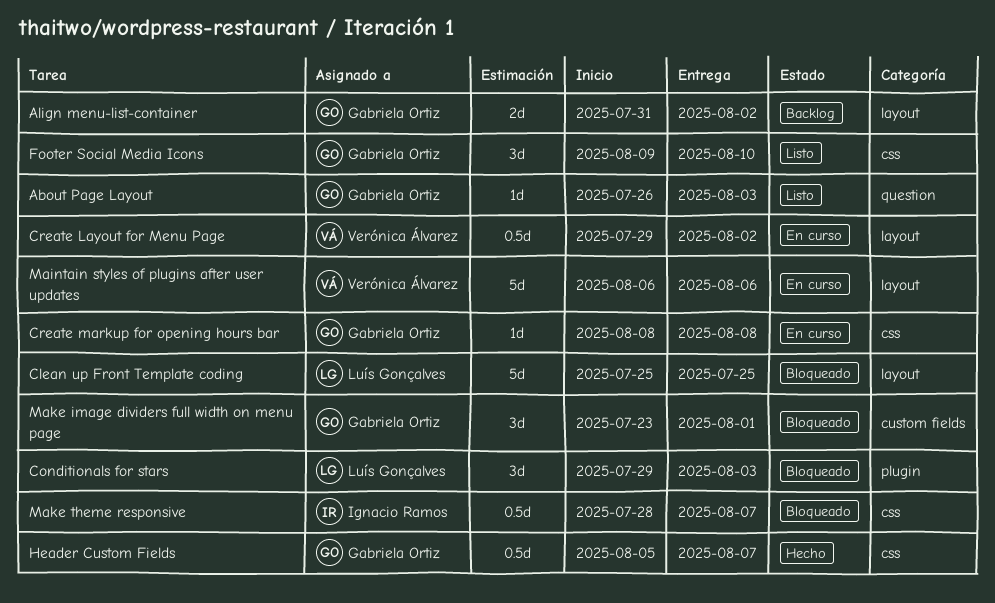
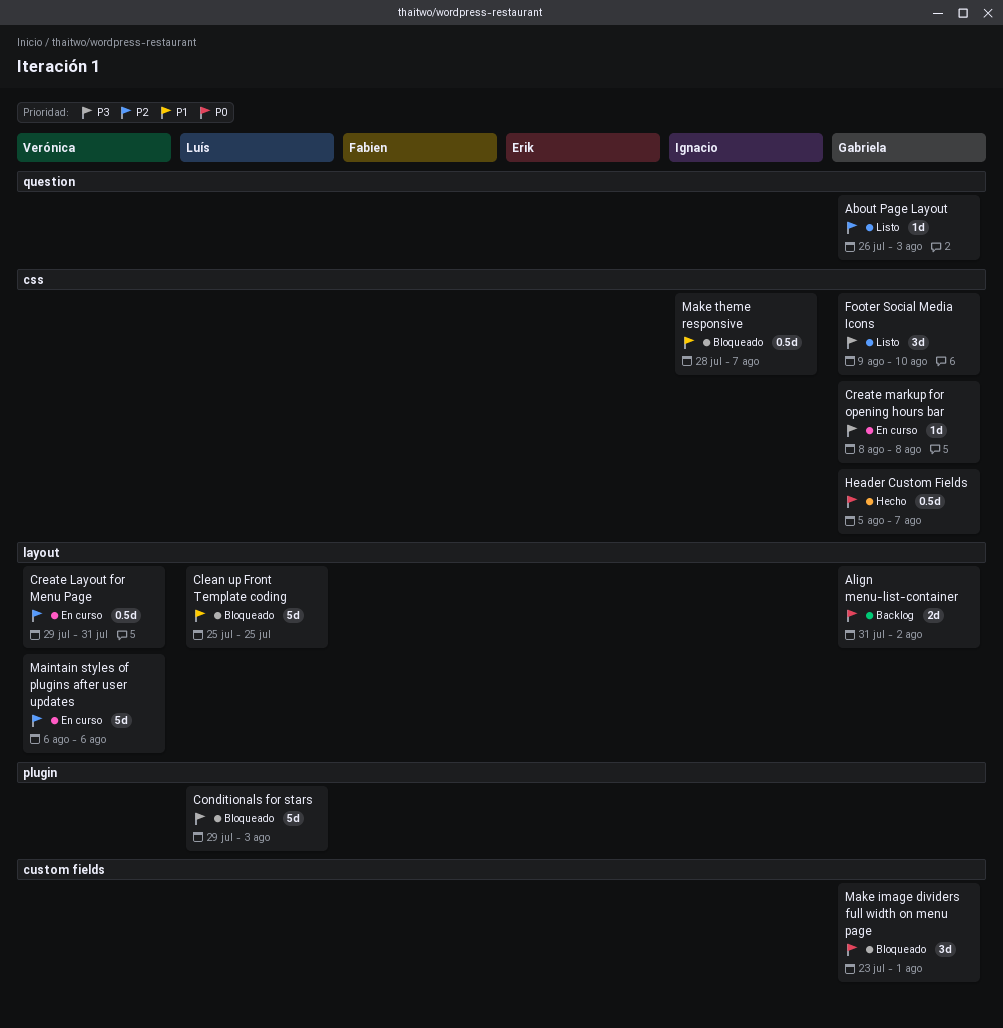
Conditionals for stars, estimate: 3d -> 5d
Create Layout for Menu Page, due: Aug 2 -> Jul 31

